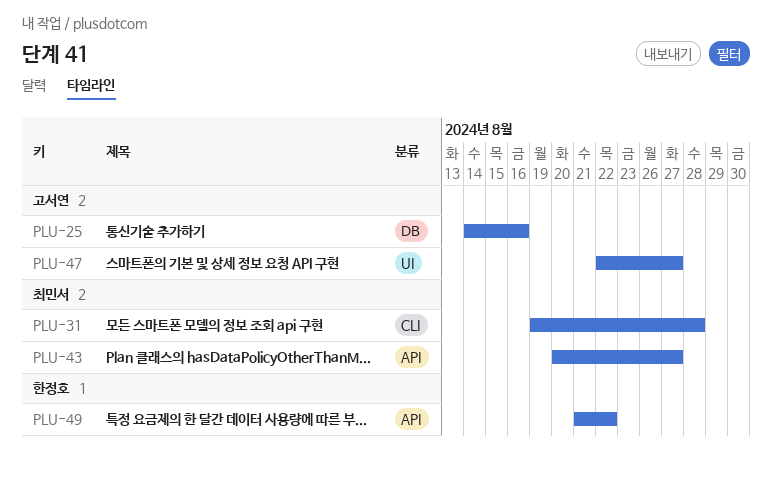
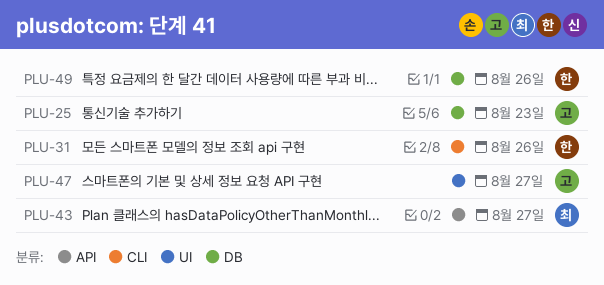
PLU-25, due: Aug 16 -> Aug 23
PLU-31, owner: 최민서 -> 한정호
PLU-31, due: Aug 28 -> Aug 26
PLU-49, label: API -> DB
PLU-49, due: Aug 22 -> Aug 26

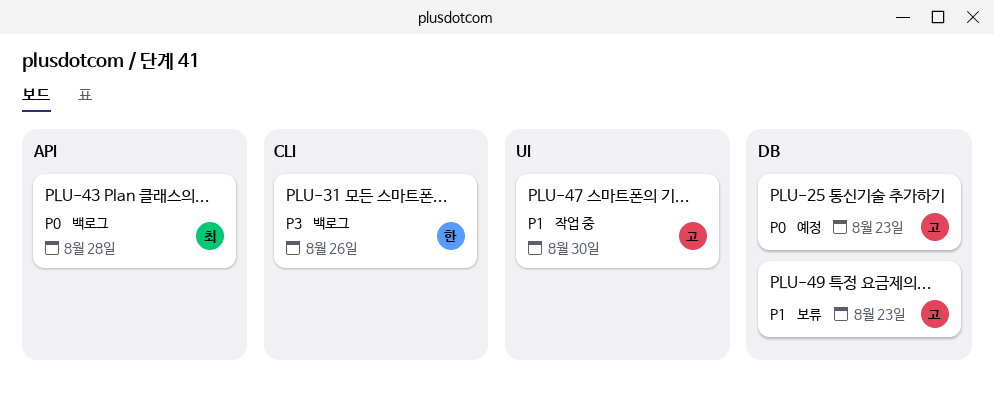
PLU-43, due: Aug 27 -> Aug 28
PLU-47, due: Aug 27 -> Aug 30
PLU-49, owner: 한 -> 고
PLU-49, due: Aug 26 -> Aug 23

